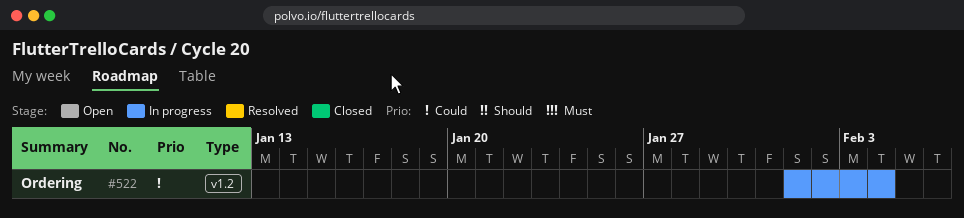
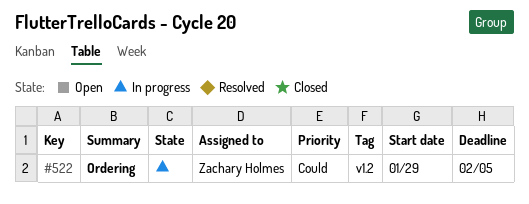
#522, start: Feb 1 -> Jan 29
#522, due: Feb 4 -> Feb 5

